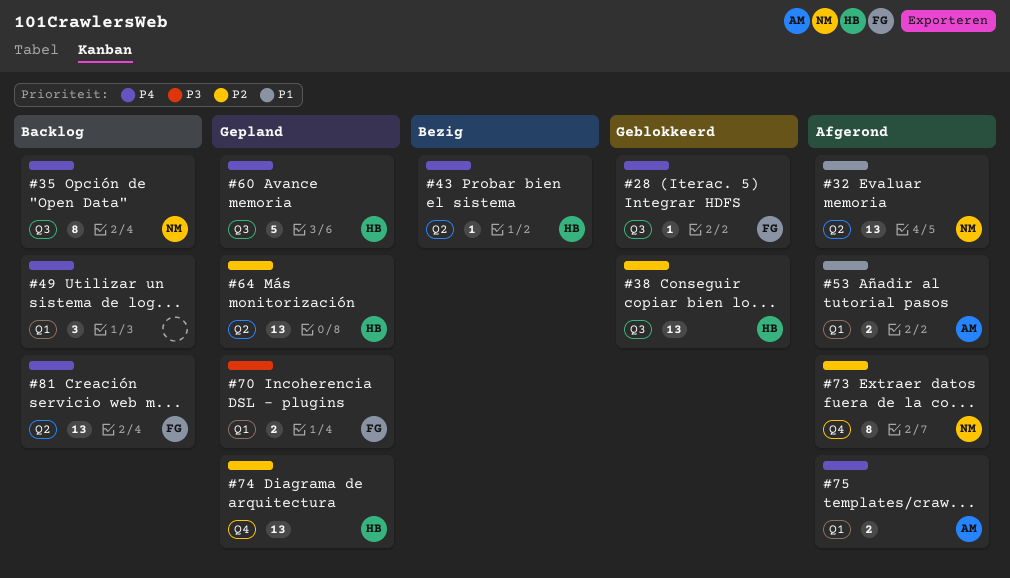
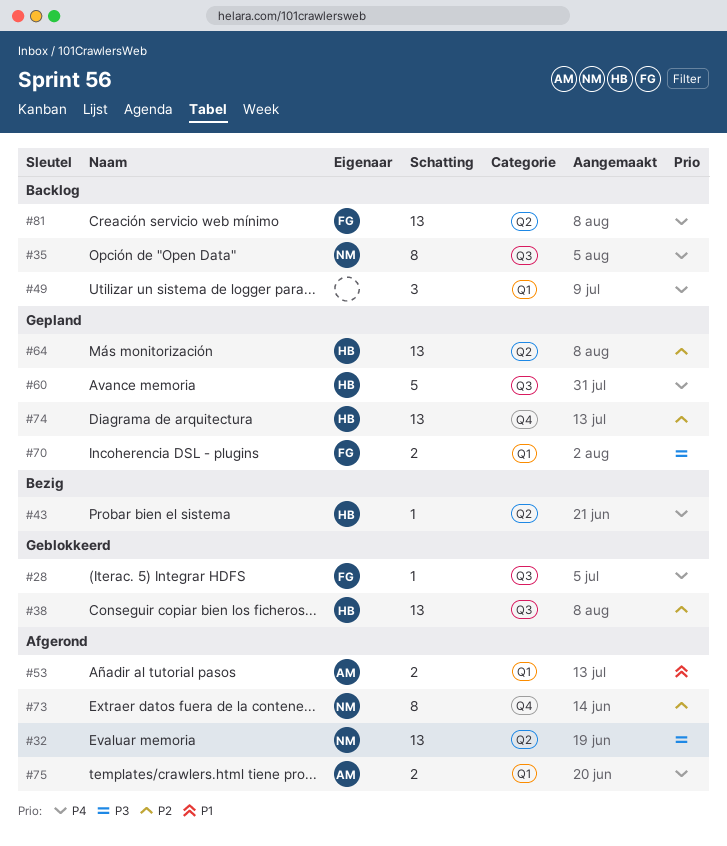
#32, priority: P1 -> P3

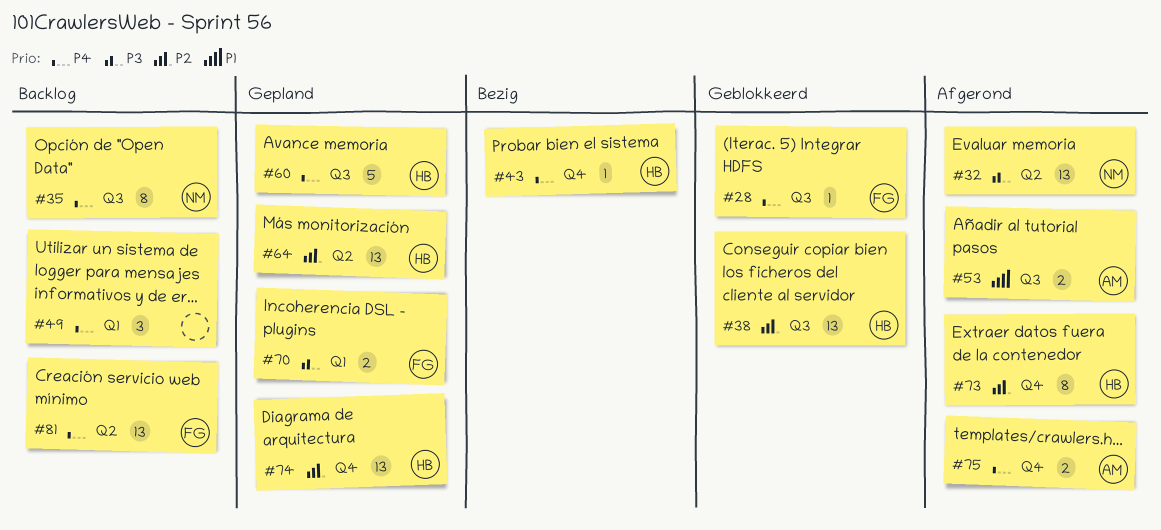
#43, label: Q2 -> Q4
#53, label: Q1 -> Q3
#73, owner: NM -> HB
#75, label: Q1 -> Q4

